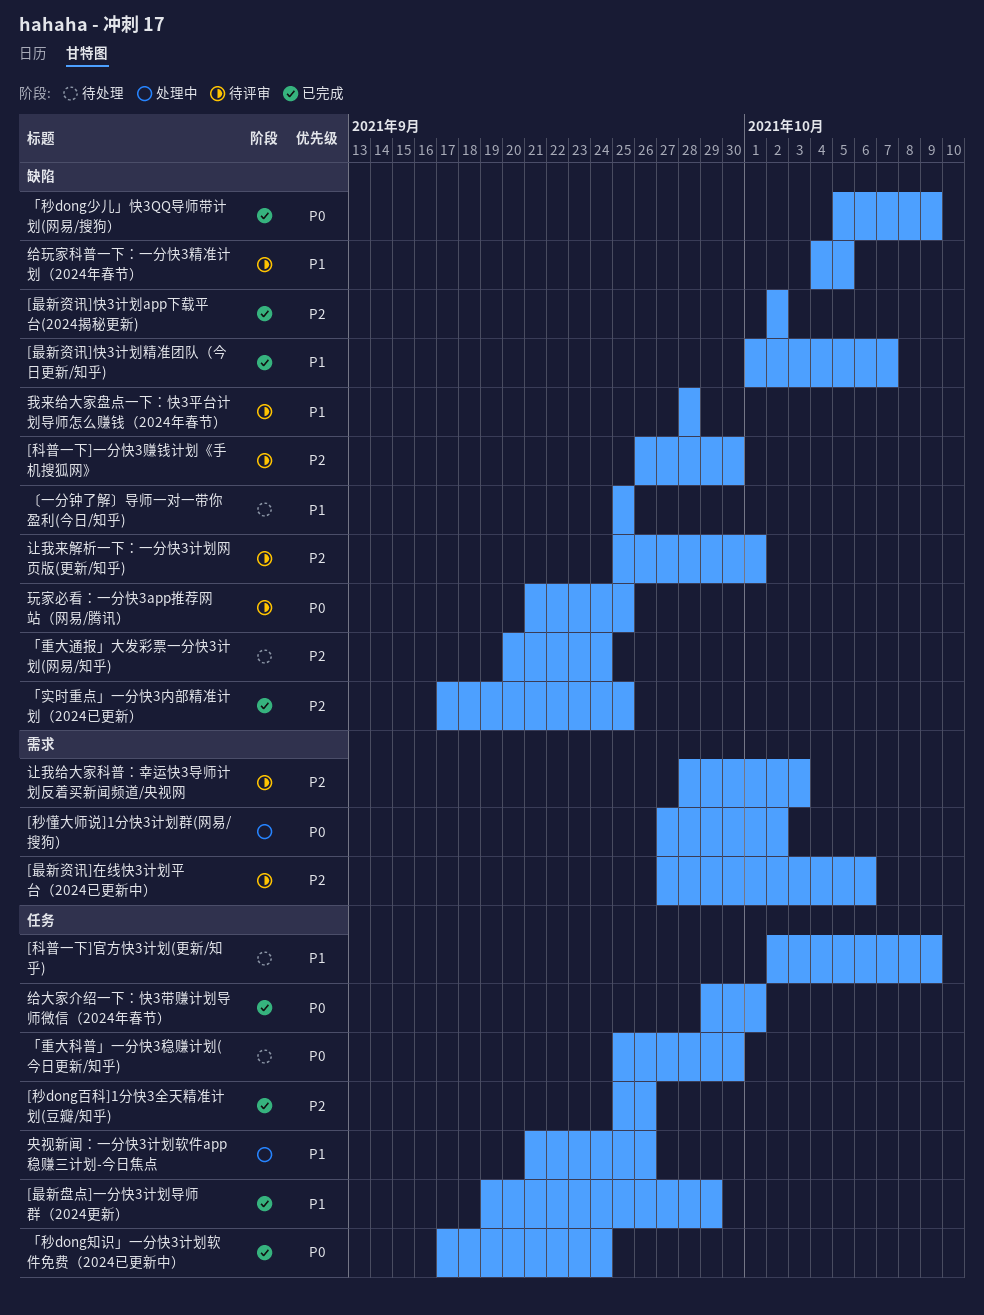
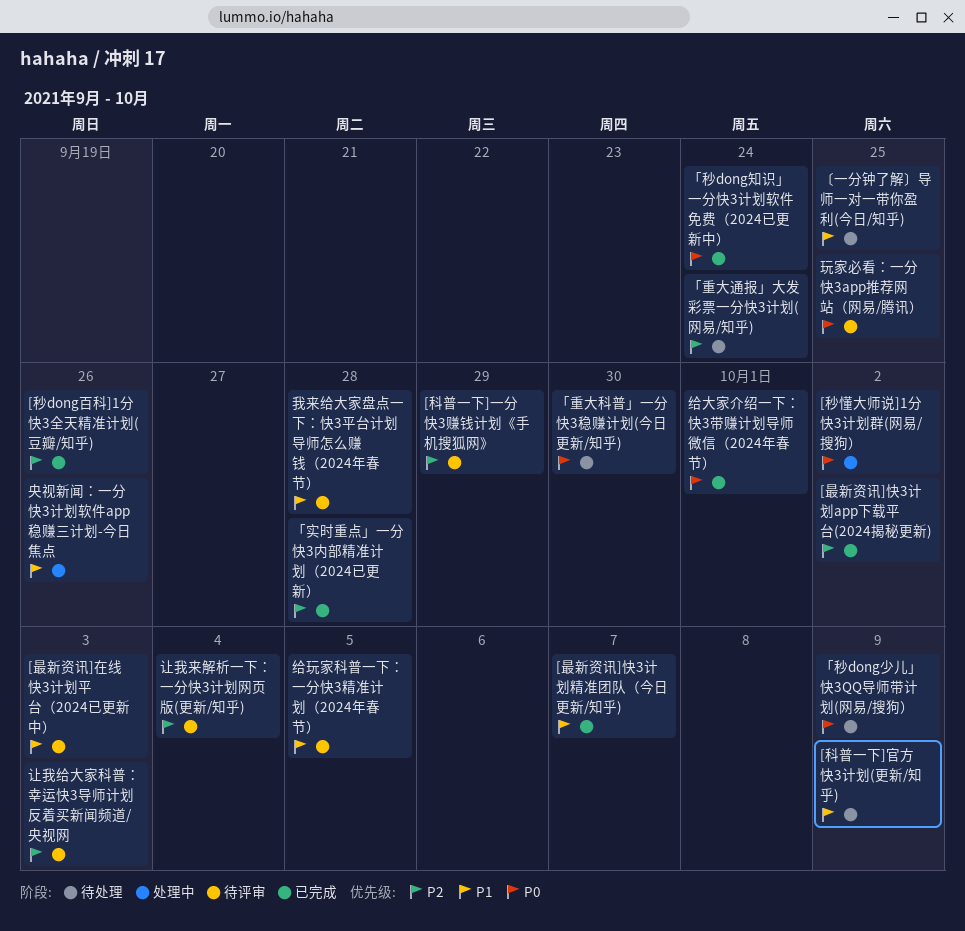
[最新盘点]一分快3计划导师群（2024更新）: present -> none
[最新资讯]在线快3计划平台（2024已更新中）, priority: P2 -> P1
[最新资讯]在线快3计划平台（2024已更新中）, due: Oct 6 -> Oct 3
[科普一下]一分快3赚钱计划《手机搜狐网》, due: Sep 30 -> Sep 29
「实时重点」一分快3内部精准计划（2024已更新）, due: Sep 25 -> Sep 28
「秒dong少儿」快3QQ导师带计划(网易/搜狗）, status: 已完成 -> 待处理
让我来解析一下：一分快3计划网页版(更新/知乎), due: Oct 1 -> Oct 4

